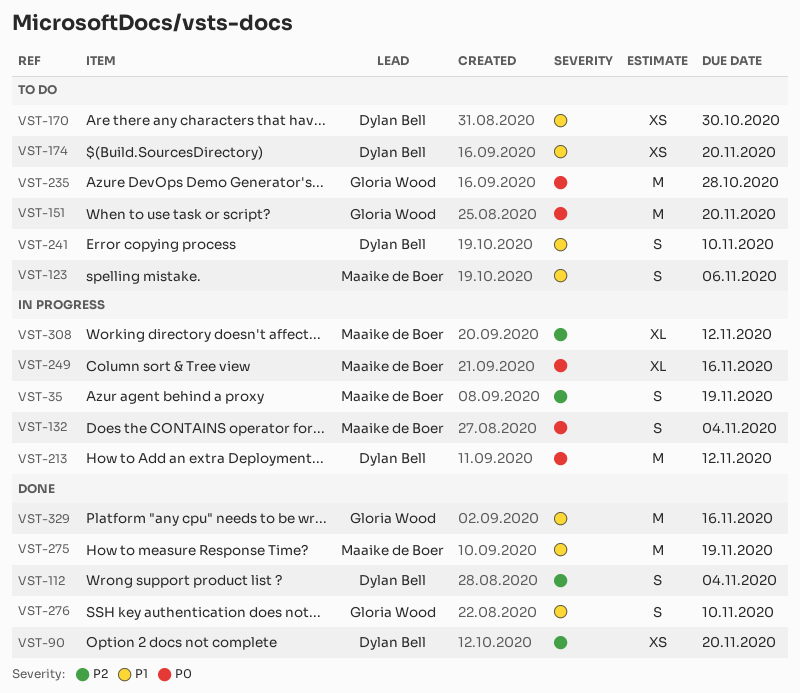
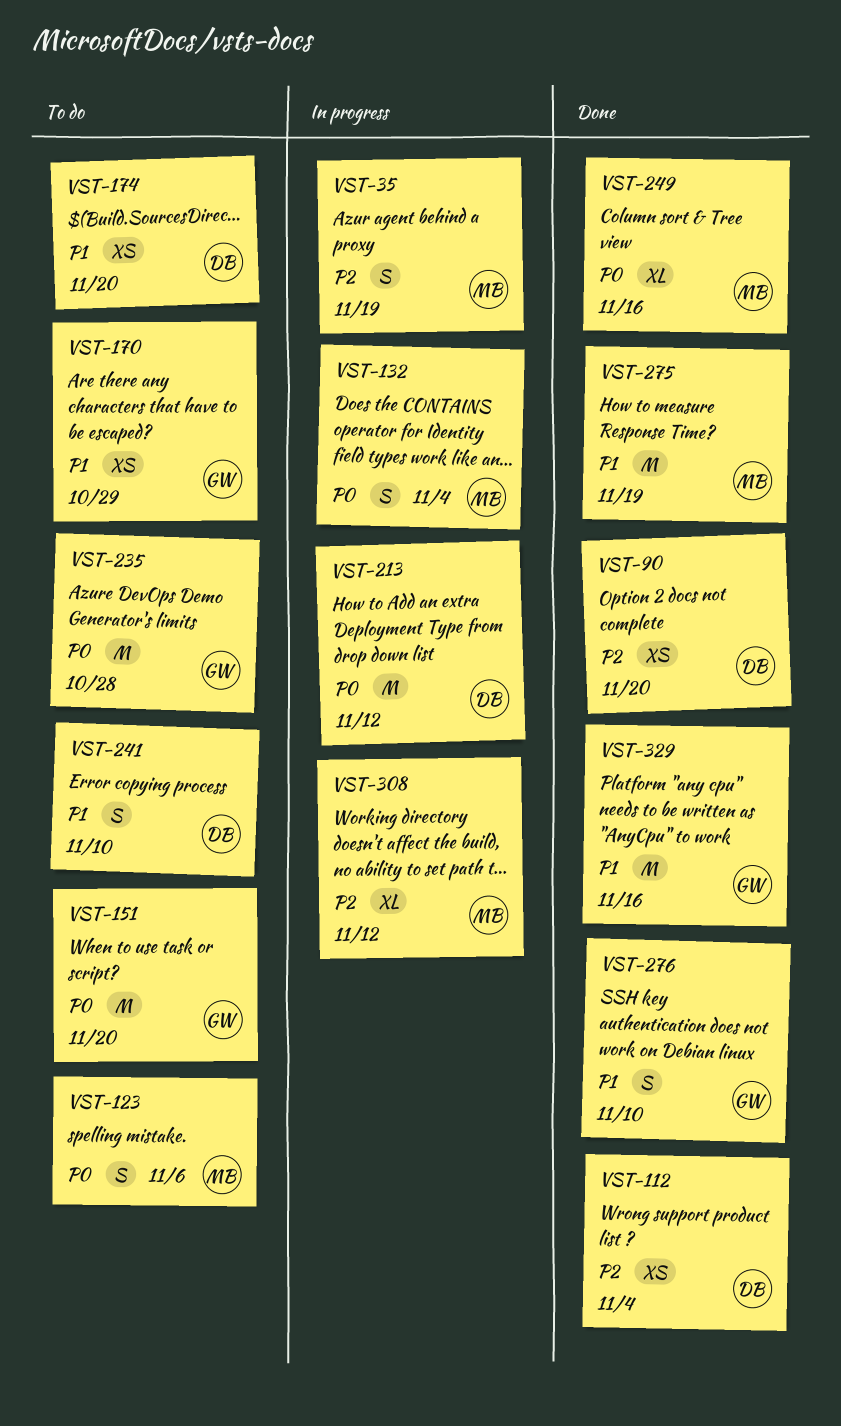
VST-112, estimate: S -> XS
VST-123, priority: P1 -> P0
VST-170, owner: Dylan Bell -> Gloria Wood
VST-170, due: Oct 30 -> Oct 29
VST-249, status: In progress -> Done

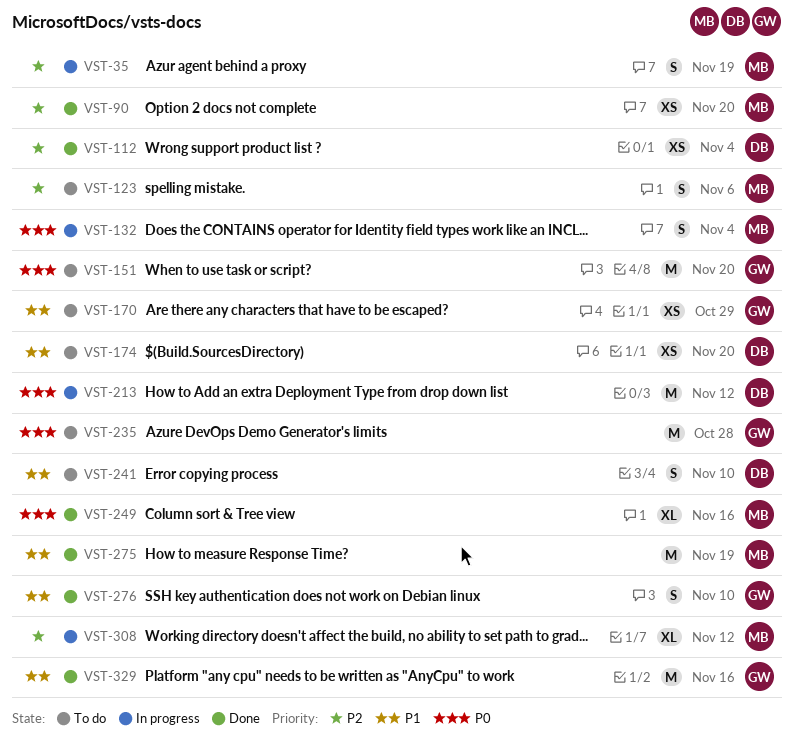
VST-90, owner: DB -> MB
VST-123, priority: P0 -> P2

